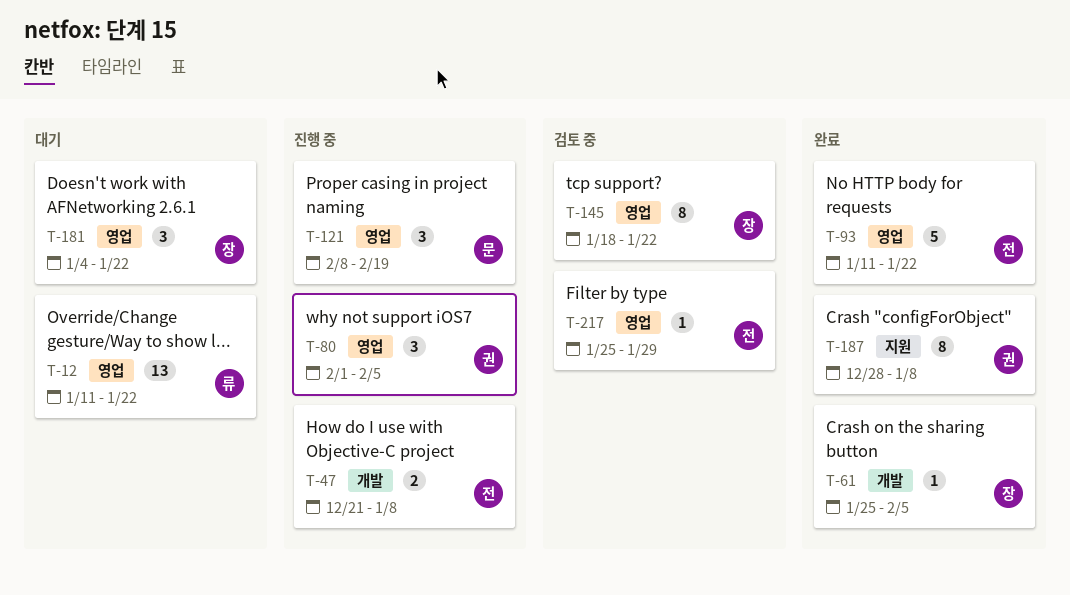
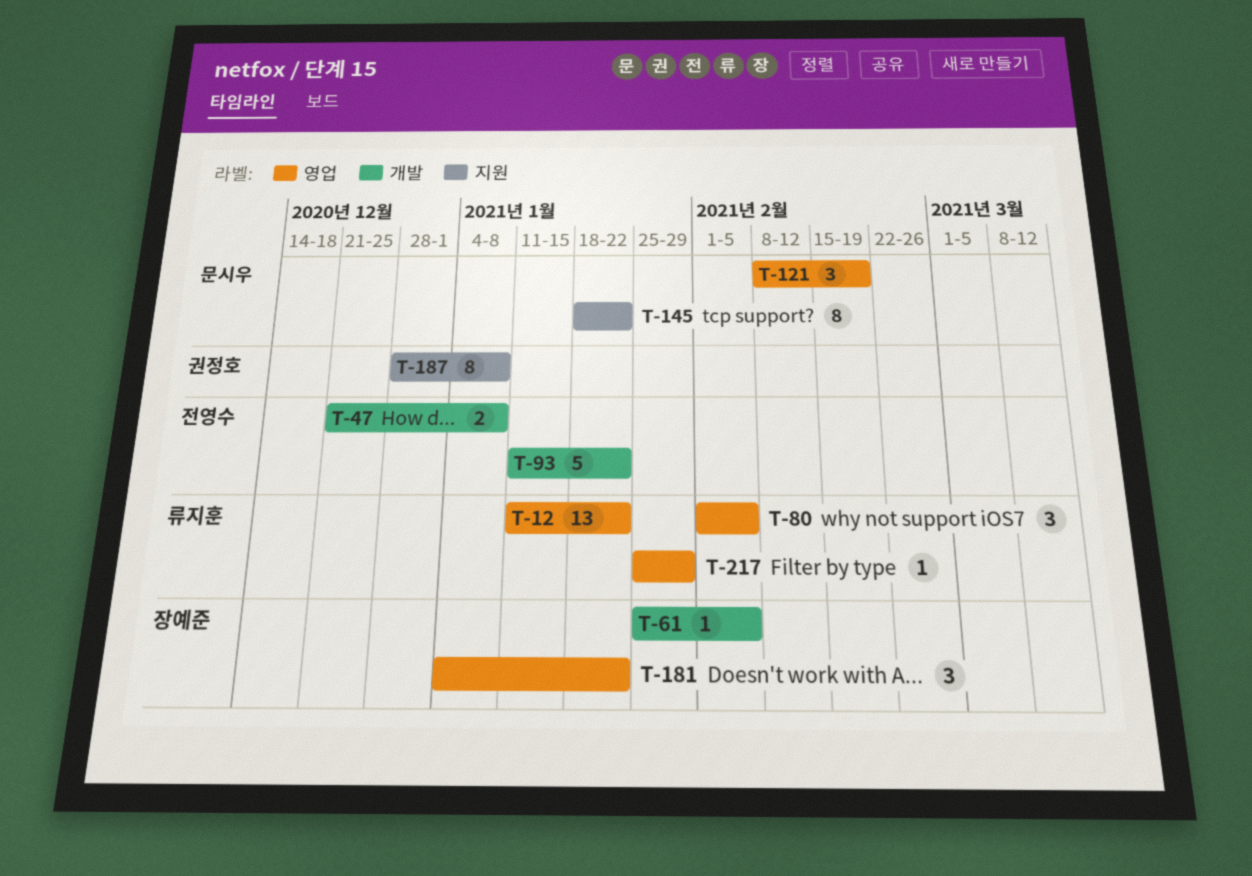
T-80, owner: 권정호 -> 류지훈
T-93, label: 영업 -> 개발
T-145, owner: 장예준 -> 문시우
T-145, label: 영업 -> 지원
T-217, owner: 전영수 -> 류지훈

